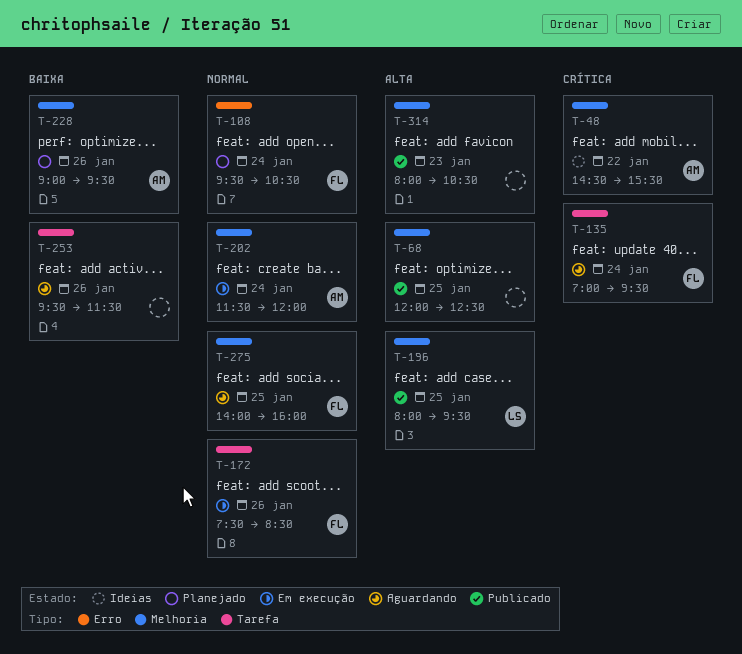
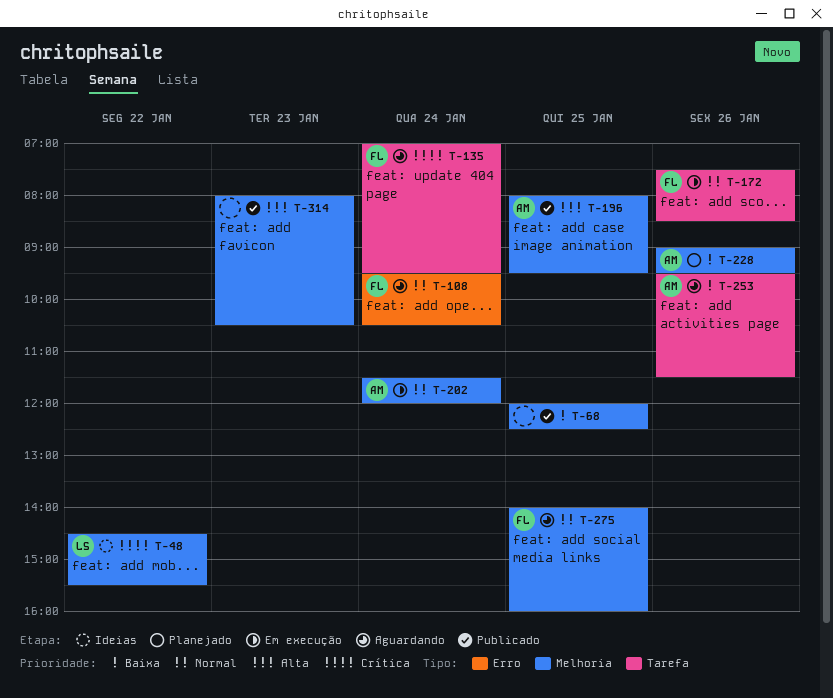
T-48, owner: AM -> LS
T-68, priority: Alta -> Baixa
T-108, status: Planejado -> Aguardando
T-196, owner: LS -> AM
T-253, owner: none -> AM

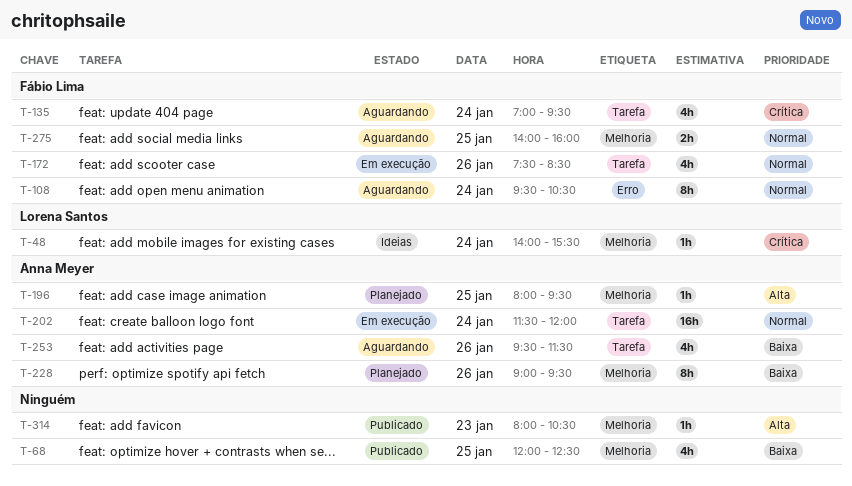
T-48, day: Jan 22 -> Jan 24
T-48, begins: 14:30 -> 14:00
T-196, status: Publicado -> Planejado
T-202, label: Melhoria -> Tarefa

